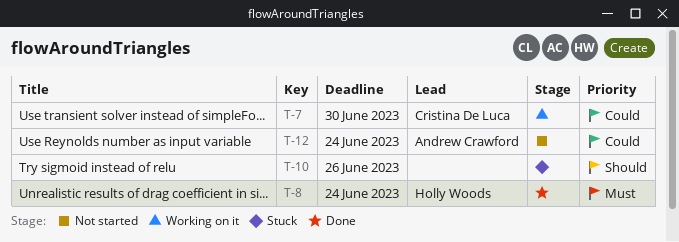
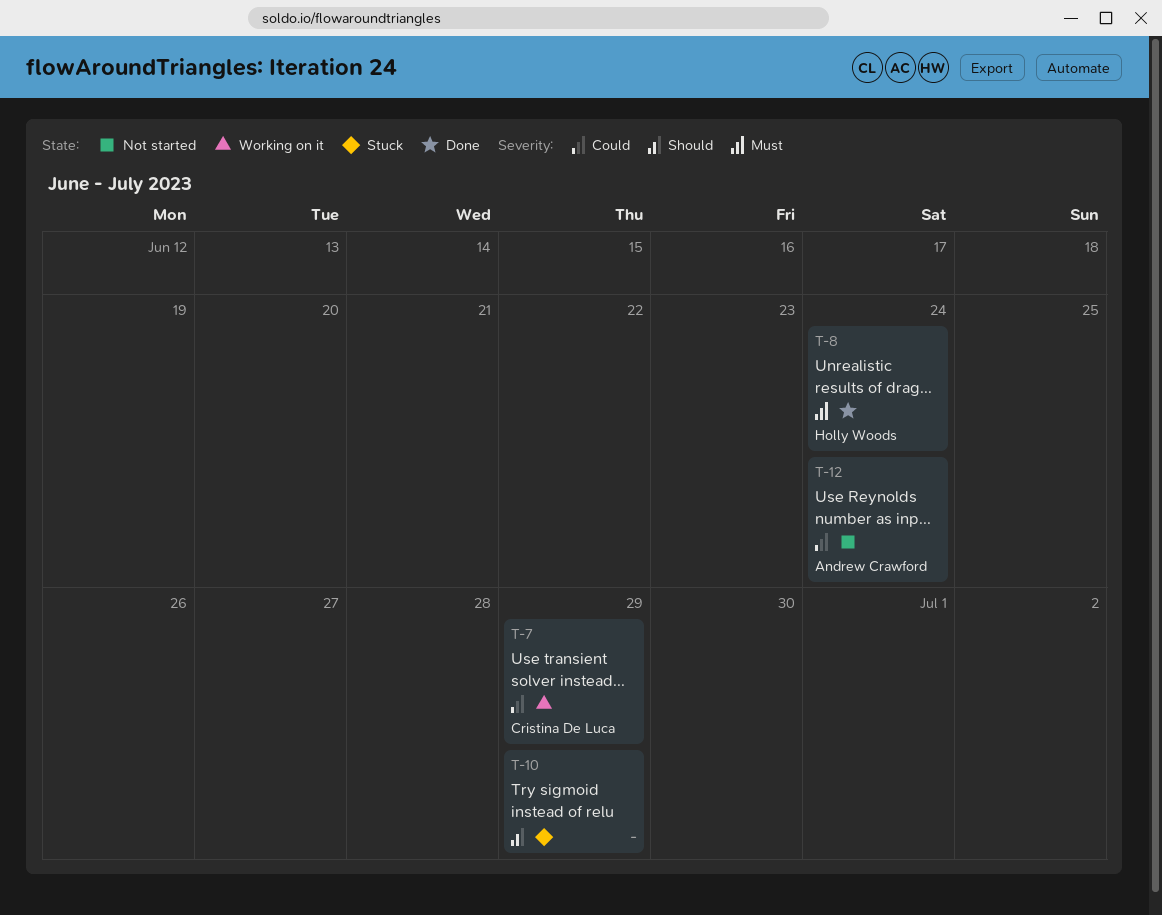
T-7, due: Jun 30 -> Jun 29
T-10, due: Jun 26 -> Jun 29

